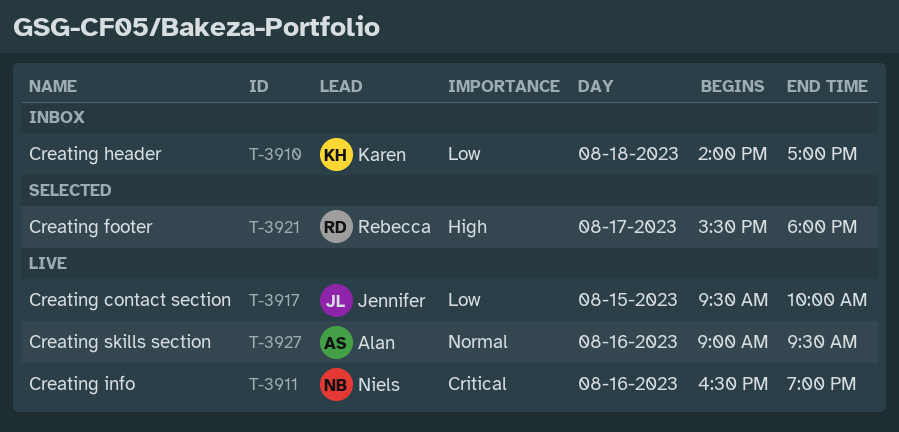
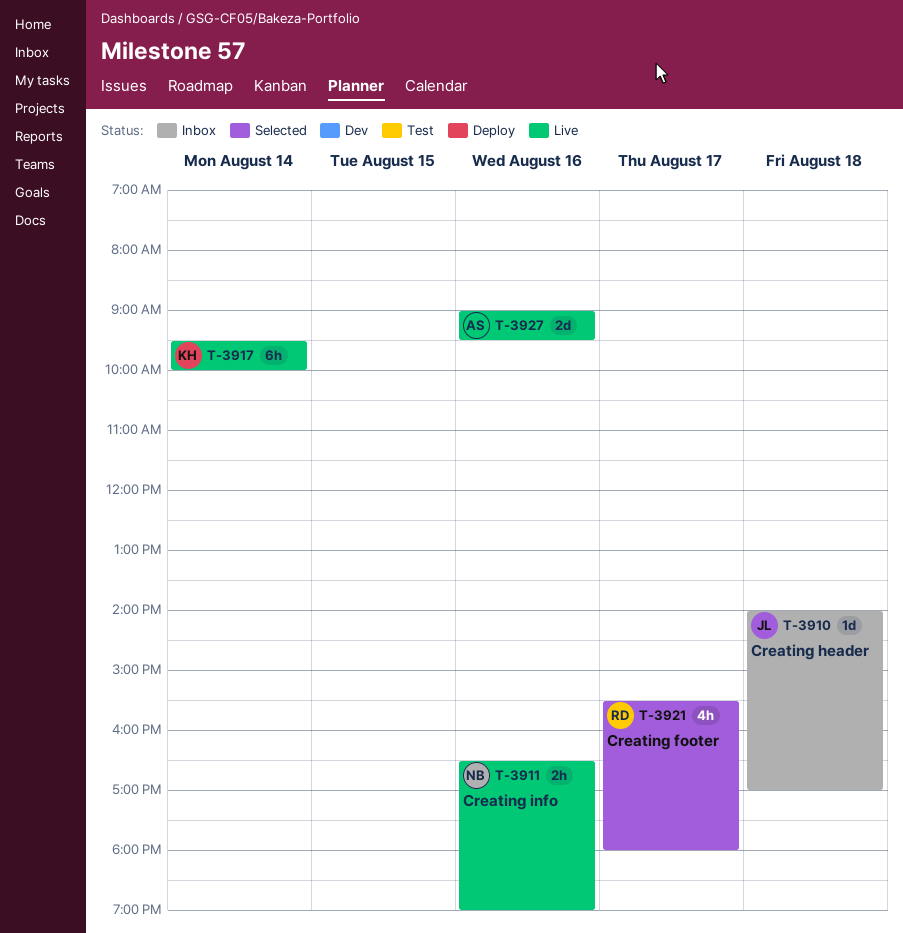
T-3910, owner: Karen -> Jennifer
T-3917, owner: Jennifer -> Karen
T-3917, day: Aug 15 -> Aug 14

